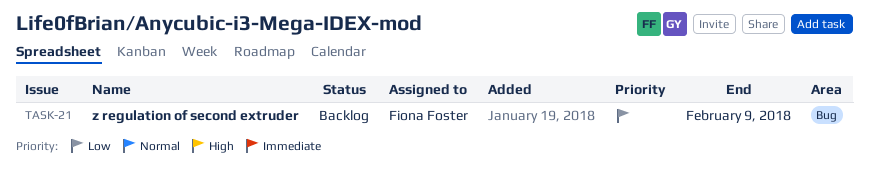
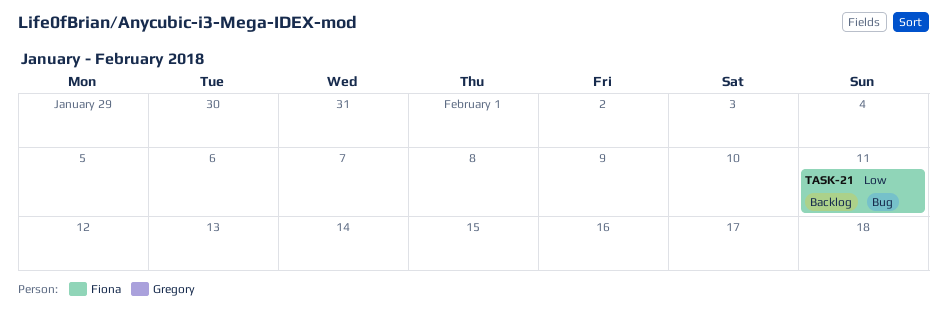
TASK-21, due: Feb 9 -> Feb 11

